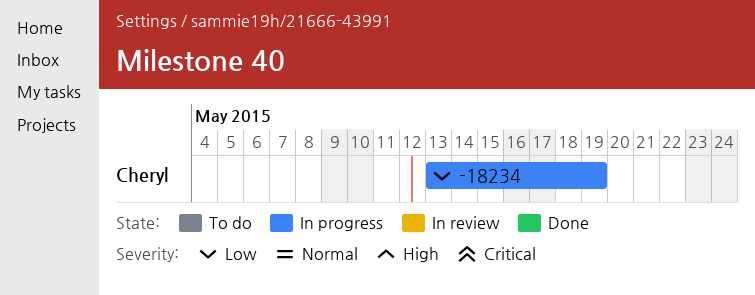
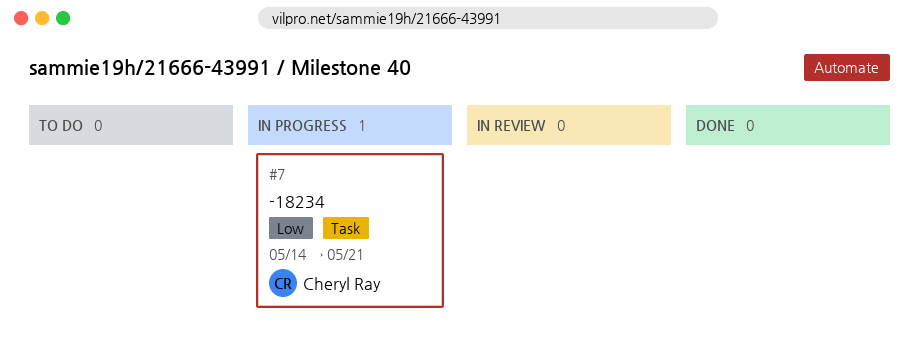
-18234, start: May 13 -> May 14
-18234, due: May 19 -> May 21

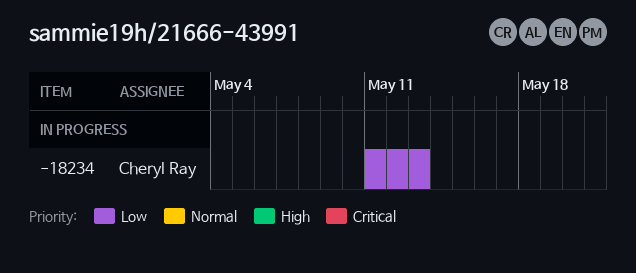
-18234, start: May 14 -> May 11
-18234, due: May 21 -> May 13

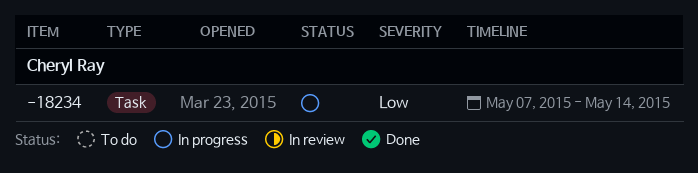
-18234, start: May 11 -> May 7
-18234, due: May 13 -> May 14

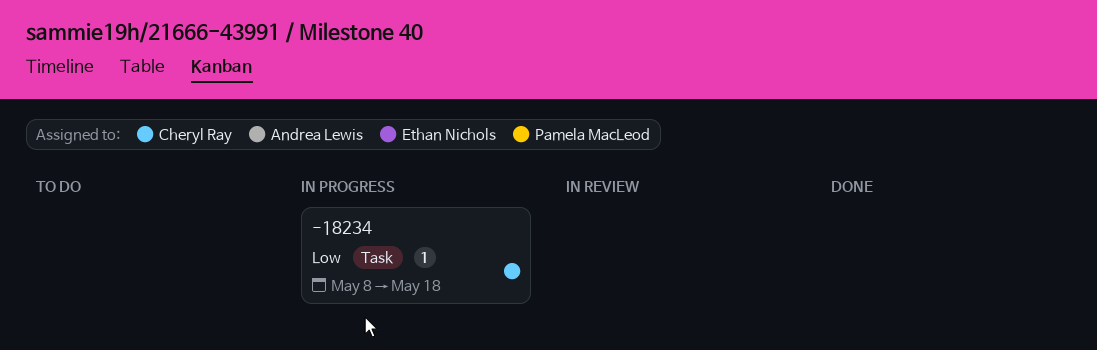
-18234, start: May 7 -> May 8
-18234, due: May 14 -> May 18

